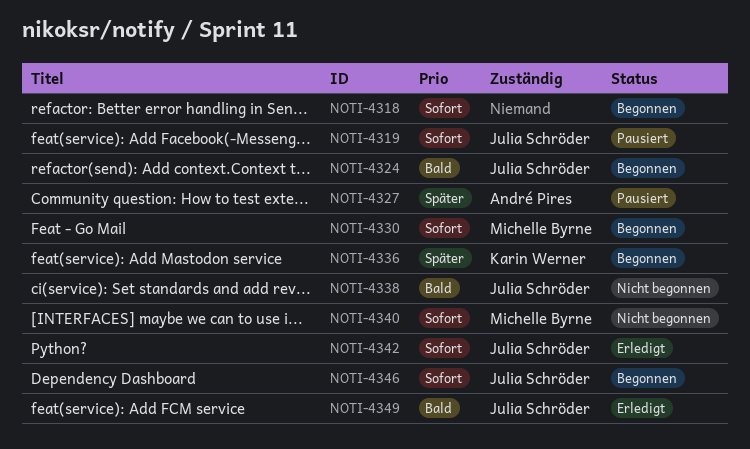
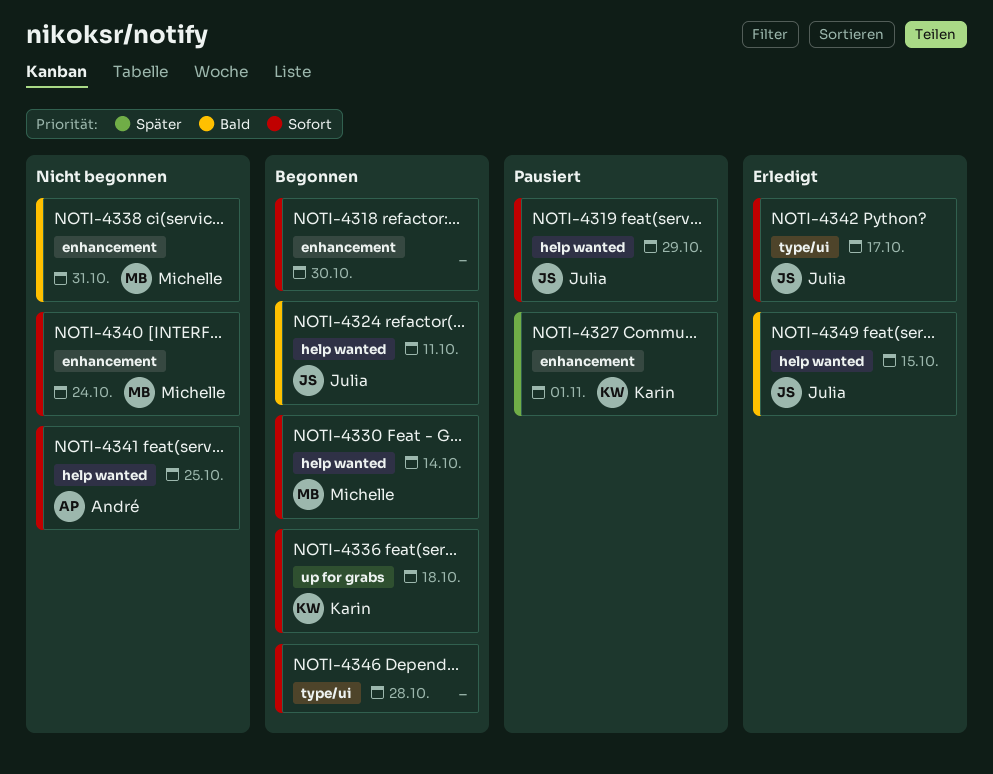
NOTI-4327, owner: André Pires -> Karin Werner
NOTI-4336, priority: Später -> Sofort
NOTI-4338, owner: Julia Schröder -> Michelle Byrne
NOTI-4341: none -> present
NOTI-4346, owner: Julia Schröder -> none

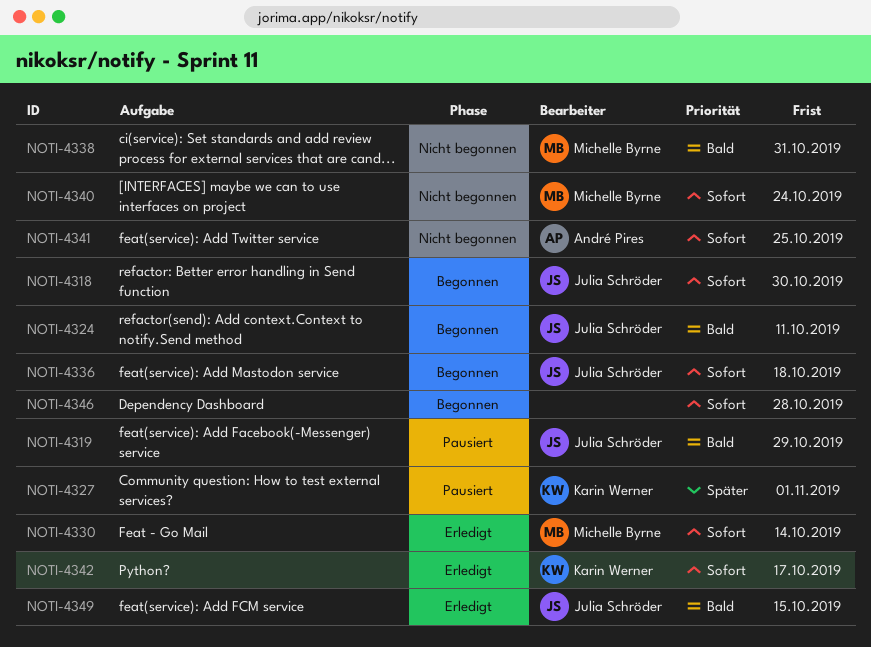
NOTI-4318, owner: none -> Julia Schröder
NOTI-4319, priority: Sofort -> Bald
NOTI-4330, status: Begonnen -> Erledigt
NOTI-4336, owner: Karin Werner -> Julia Schröder
NOTI-4342, owner: Julia Schröder -> Karin Werner

